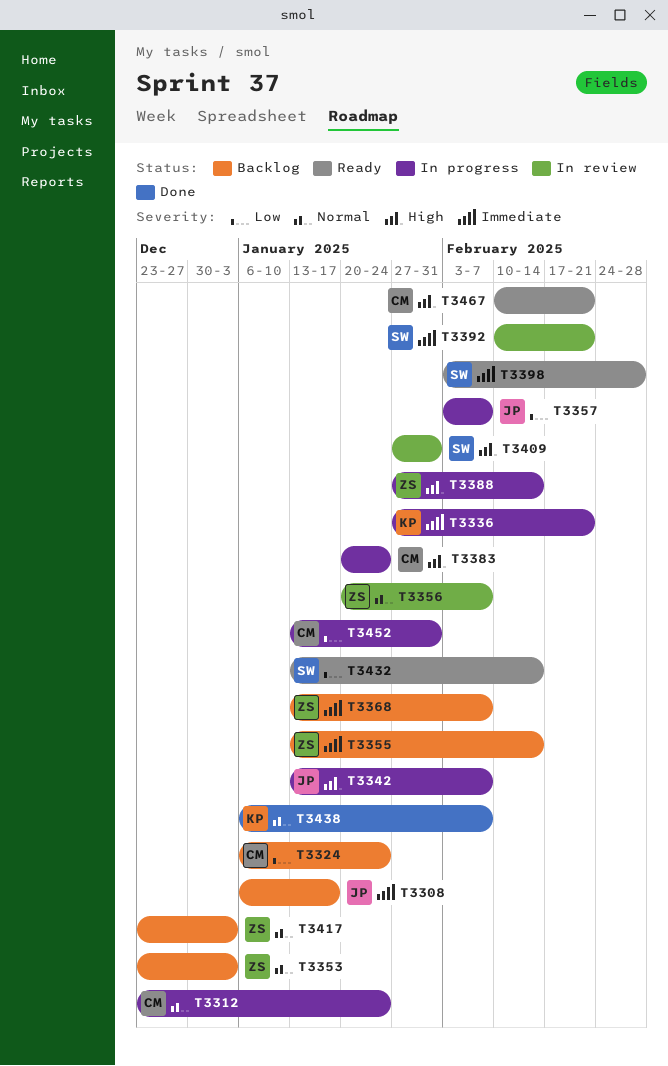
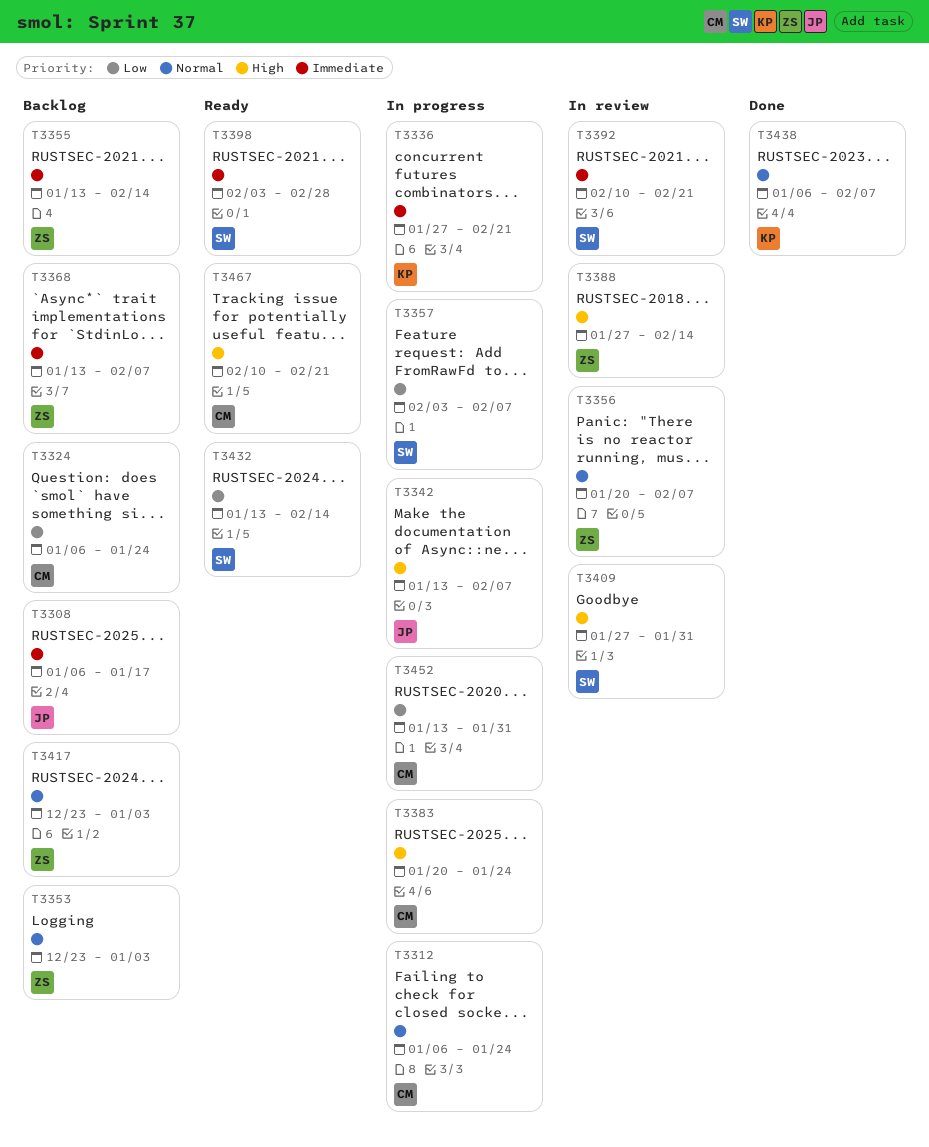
T3312, start: Dec 23 -> Jan 6
T3357, owner: JP -> SW
T3388, status: In progress -> In review

